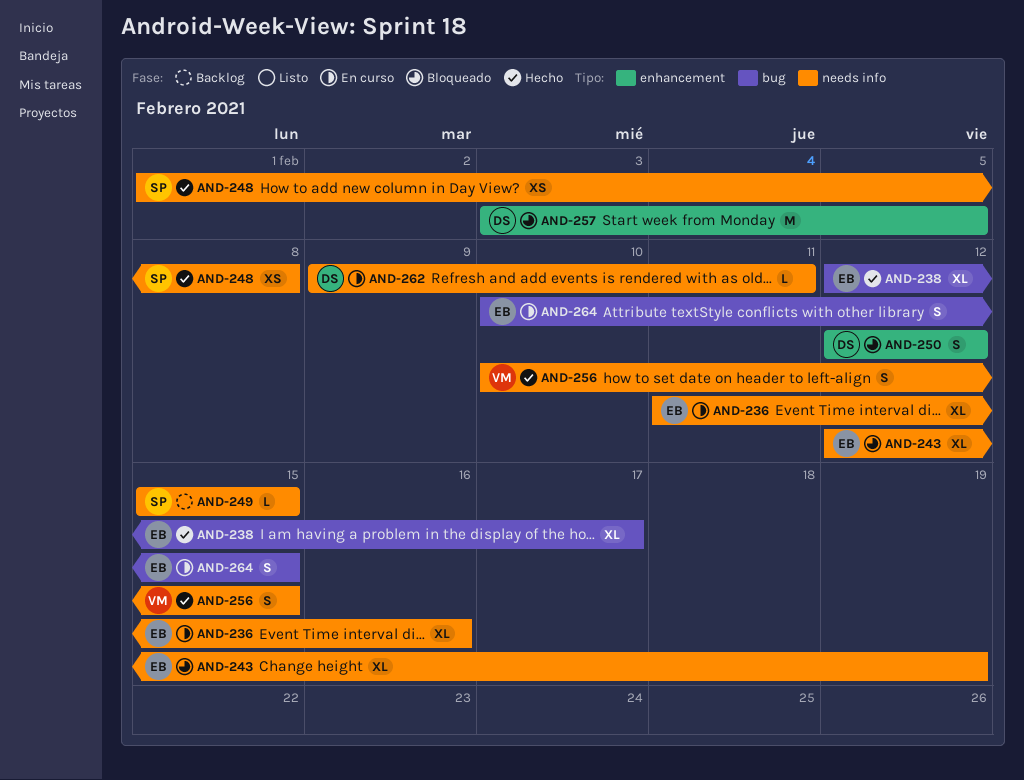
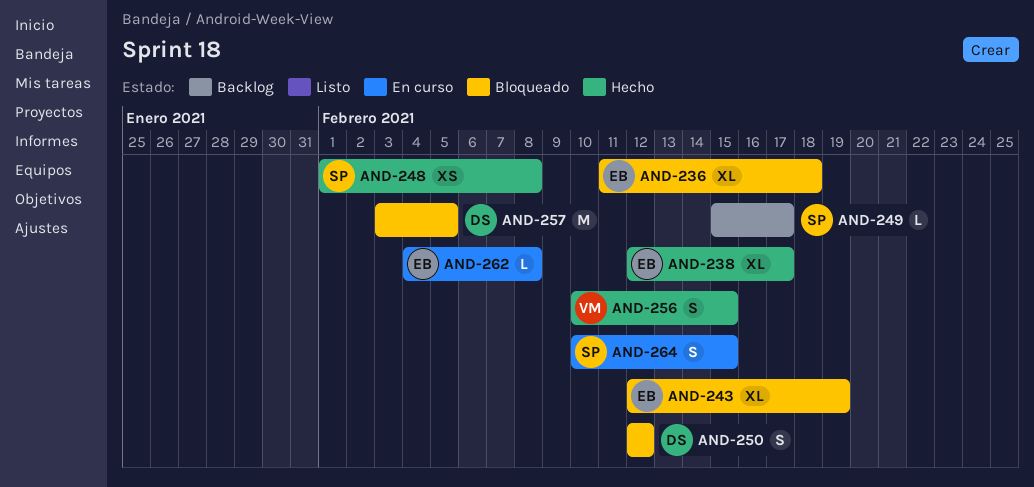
AND-236, status: En curso -> Bloqueado
AND-236, due: Feb 16 -> Feb 18
AND-249, due: Feb 15 -> Feb 17
AND-262, owner: DS -> EB
AND-262, start: Feb 9 -> Feb 4
AND-262, due: Feb 11 -> Feb 8
AND-264, owner: EB -> SP

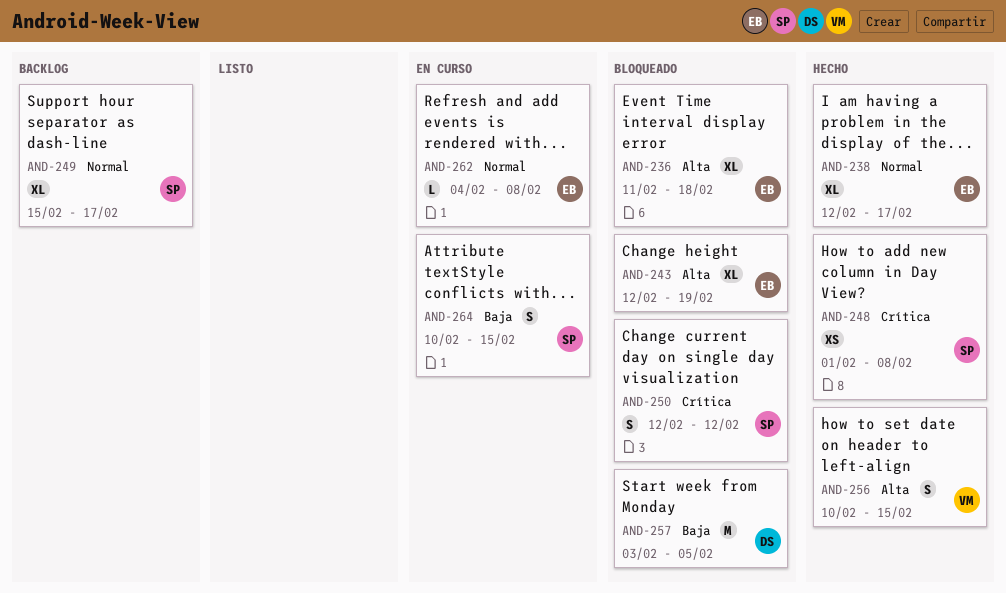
AND-249, estimate: L -> XL
AND-250, owner: DS -> SP

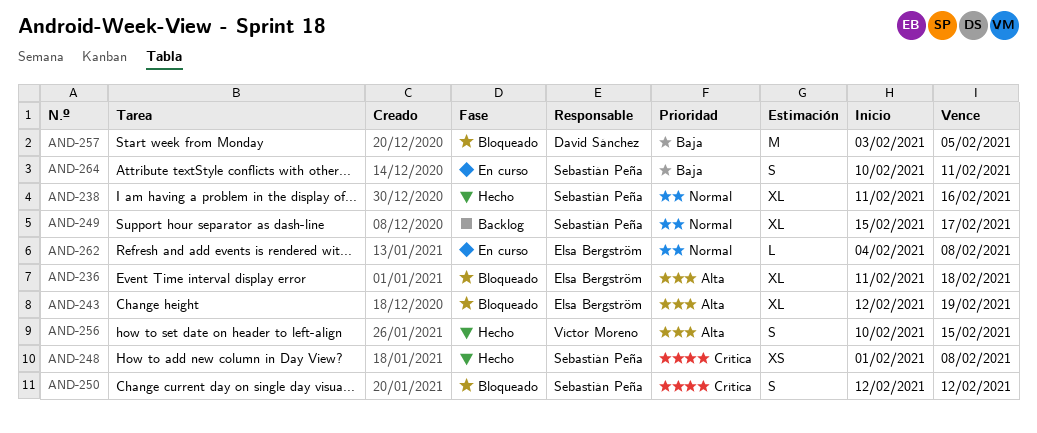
AND-238, owner: Elsa Bergström -> Sebastián Peña
AND-238, start: Feb 12 -> Feb 11
AND-238, due: Feb 17 -> Feb 16
AND-264, due: Feb 15 -> Feb 11

